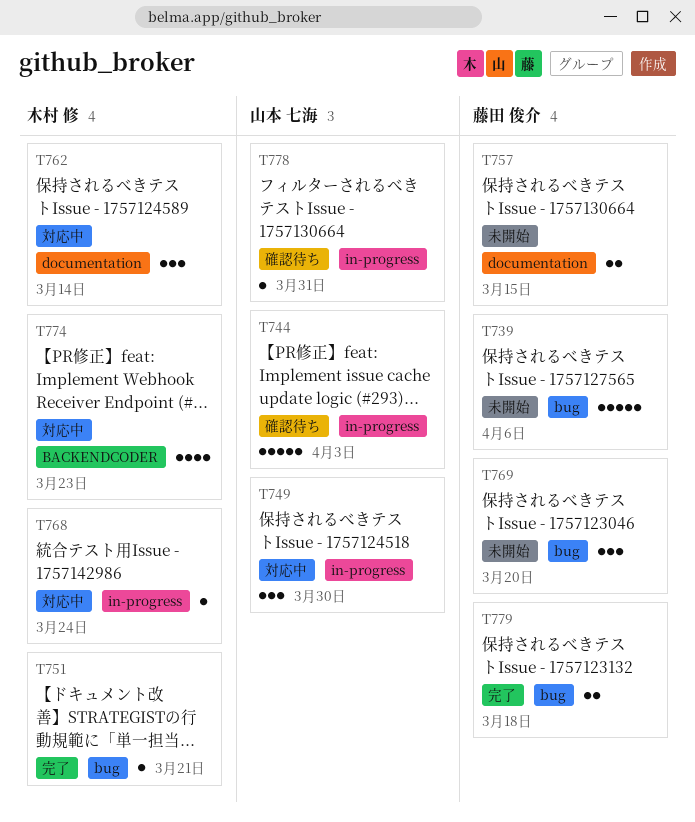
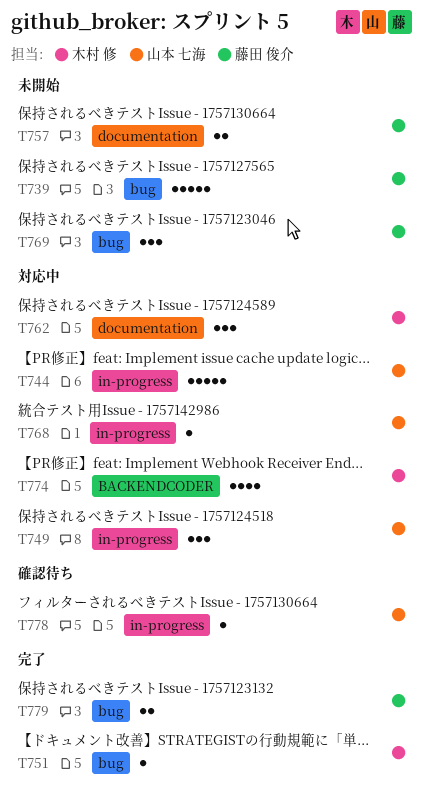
T744, status: 確認待ち -> 対応中
T768, owner: 木村 修 -> 山本 七海

